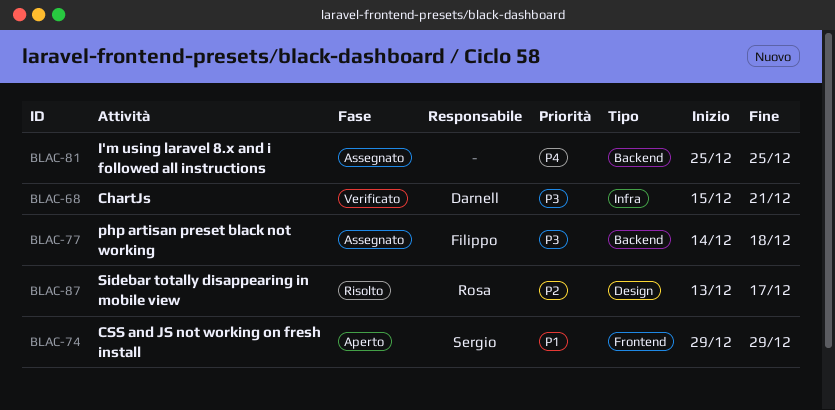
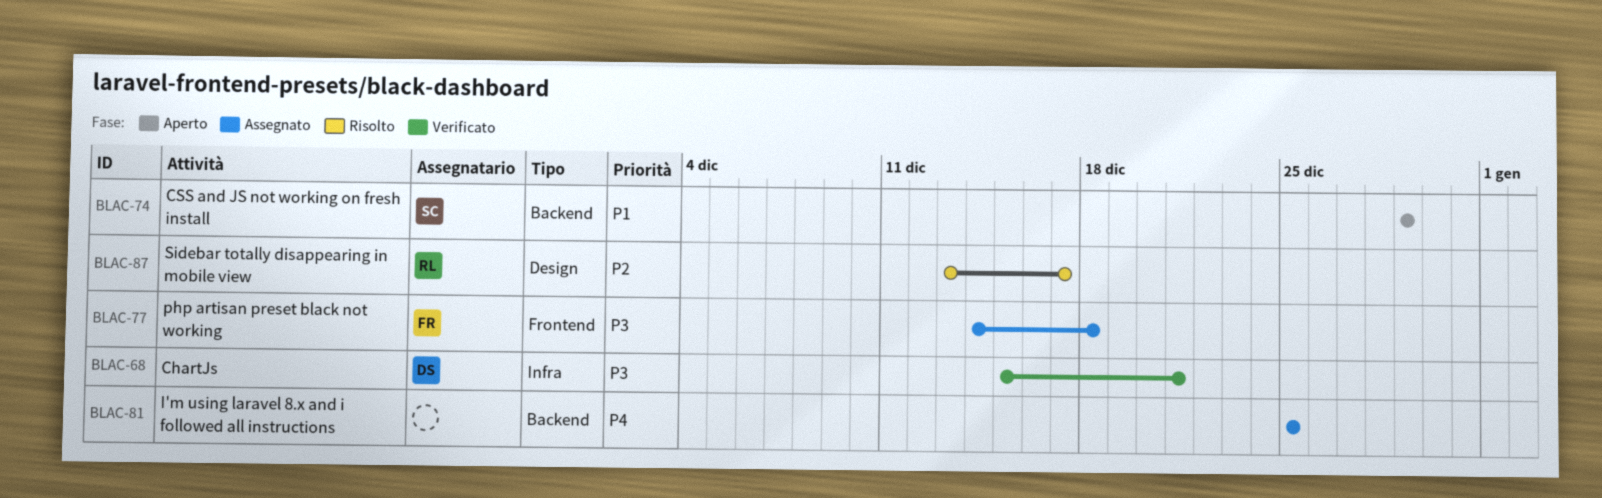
BLAC-74, label: Frontend -> Backend
BLAC-77, label: Backend -> Frontend

